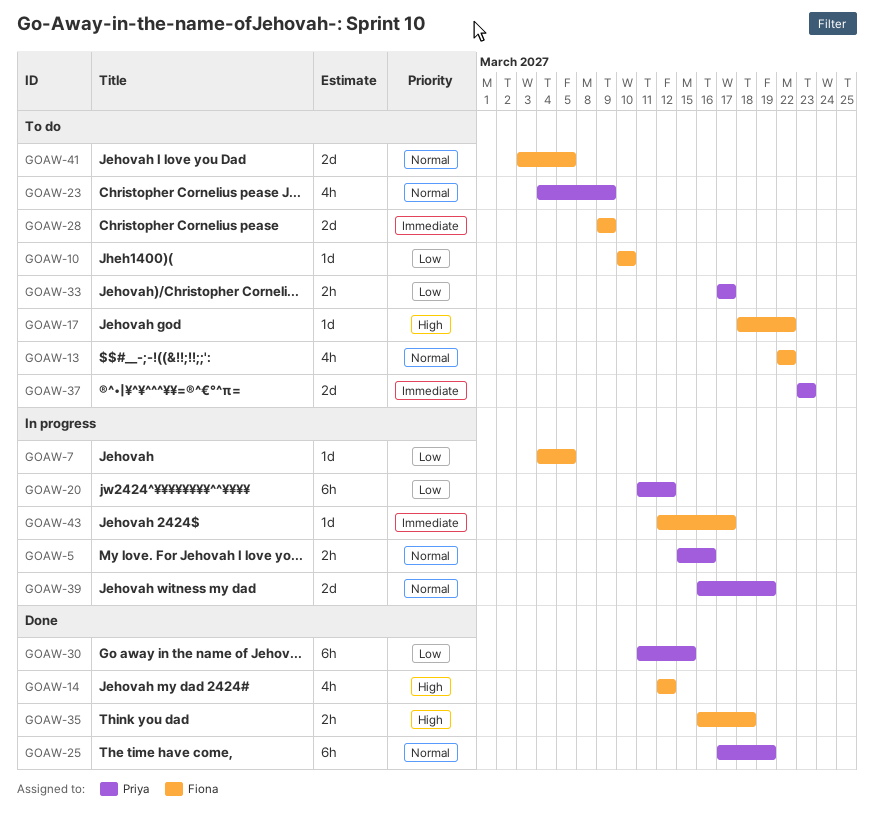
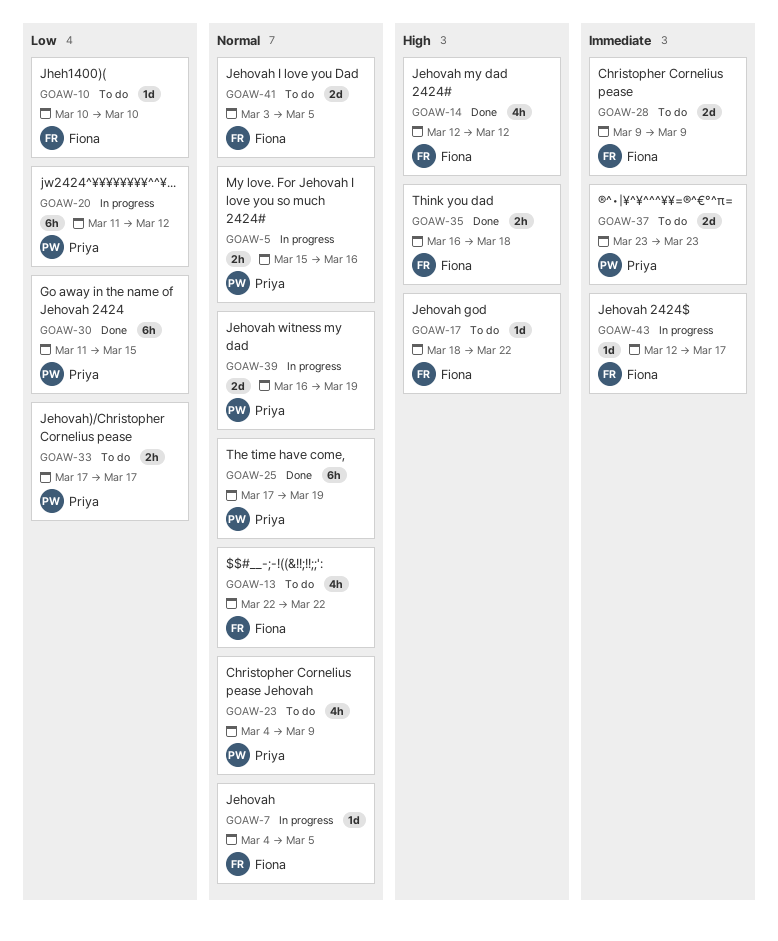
GOAW-7, priority: Low -> Normal

